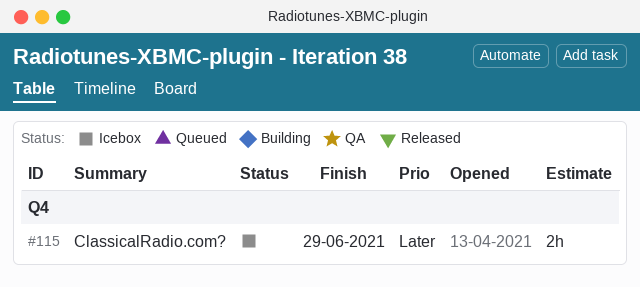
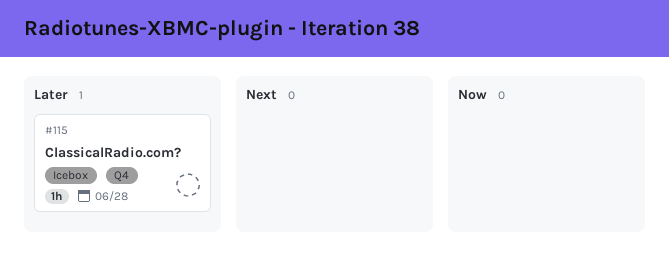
#115, estimate: 2h -> 1h
#115, due: Jun 29 -> Jun 28

